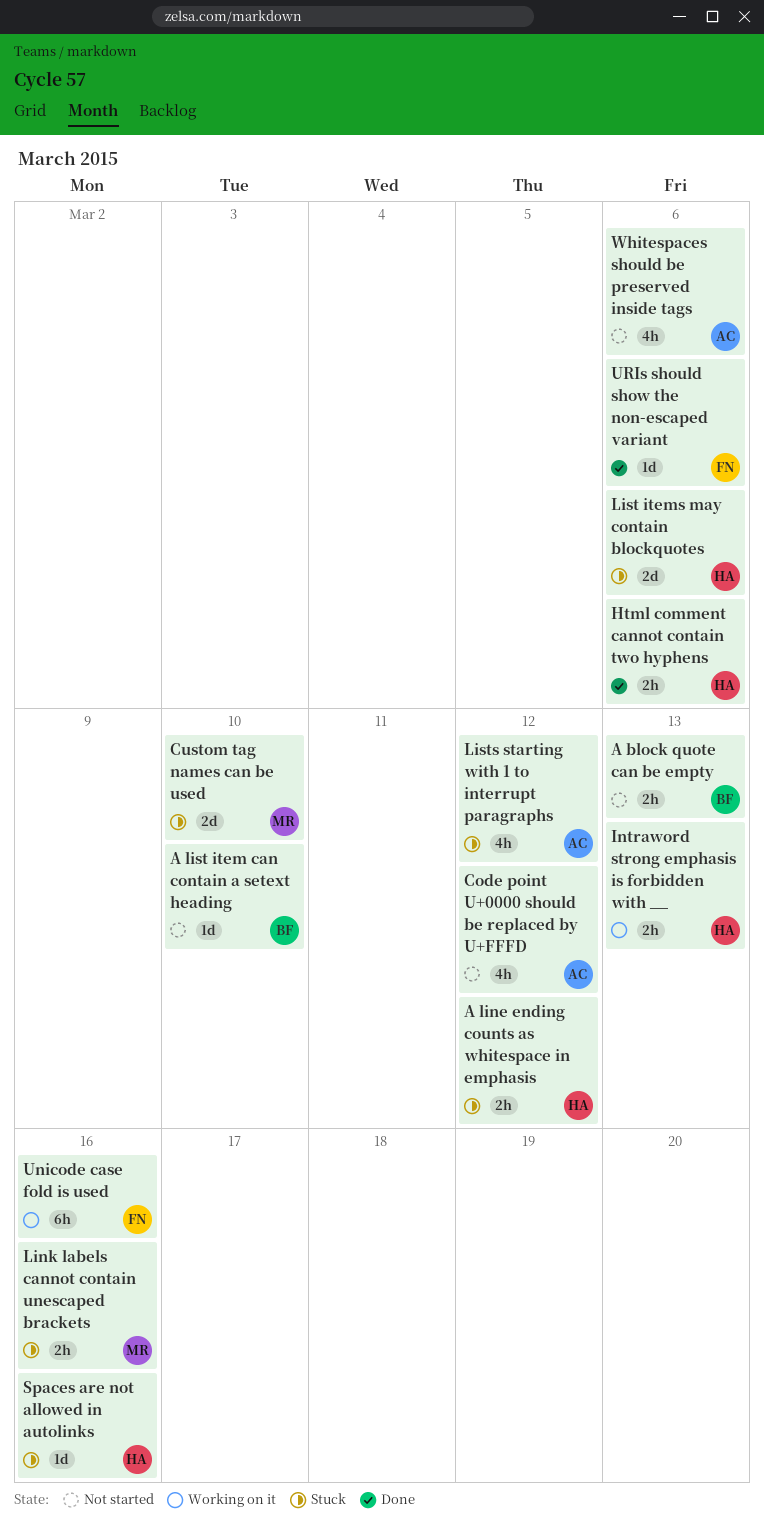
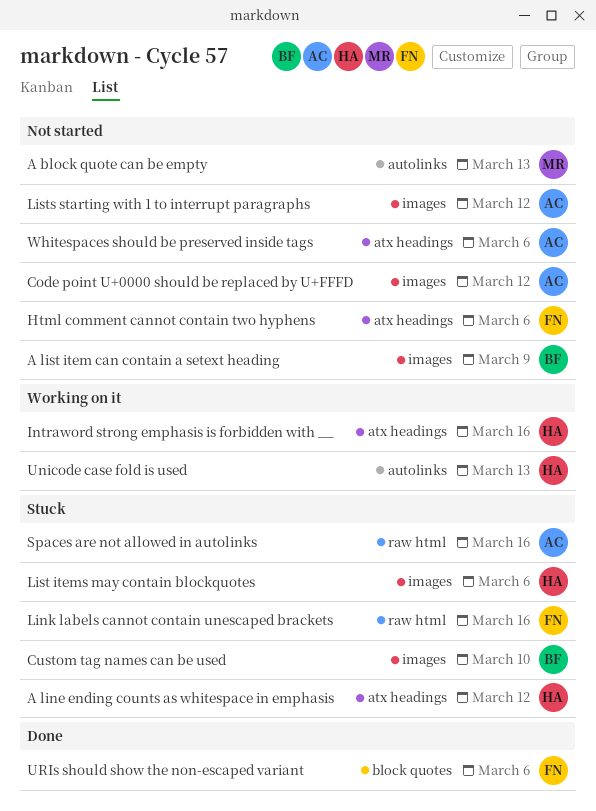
A block quote can be empty, owner: BF -> MR
A list item can contain a setext heading, due: Mar 10 -> Mar 9
Custom tag names can be used, owner: MR -> BF
Html comment cannot contain two hyphens, status: Done -> Not started
Html comment cannot contain two hyphens, owner: HA -> FN
Intraword strong emphasis is forbidden with __, due: Mar 13 -> Mar 16
Link labels cannot contain unescaped brackets, owner: MR -> FN
Lists starting with 1 to interrupt paragraphs, status: Stuck -> Not started
Spaces are not allowed in autolinks, owner: HA -> AC
Unicode case fold is used, owner: FN -> HA
Unicode case fold is used, due: Mar 16 -> Mar 13

